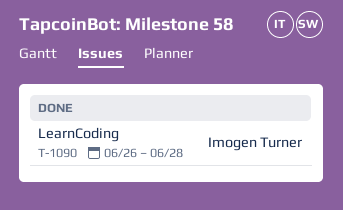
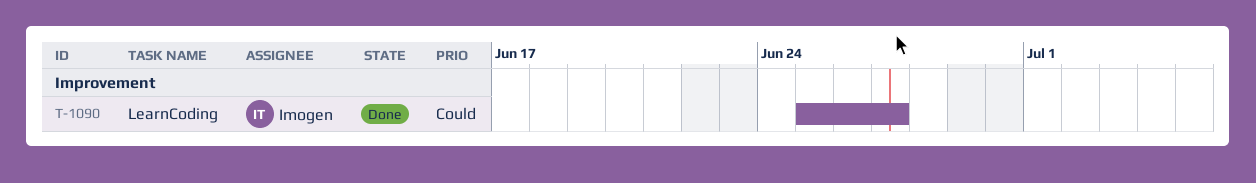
T-1090, start: Jun 26 -> Jun 25
T-1090, due: Jun 28 -> Jun 27

